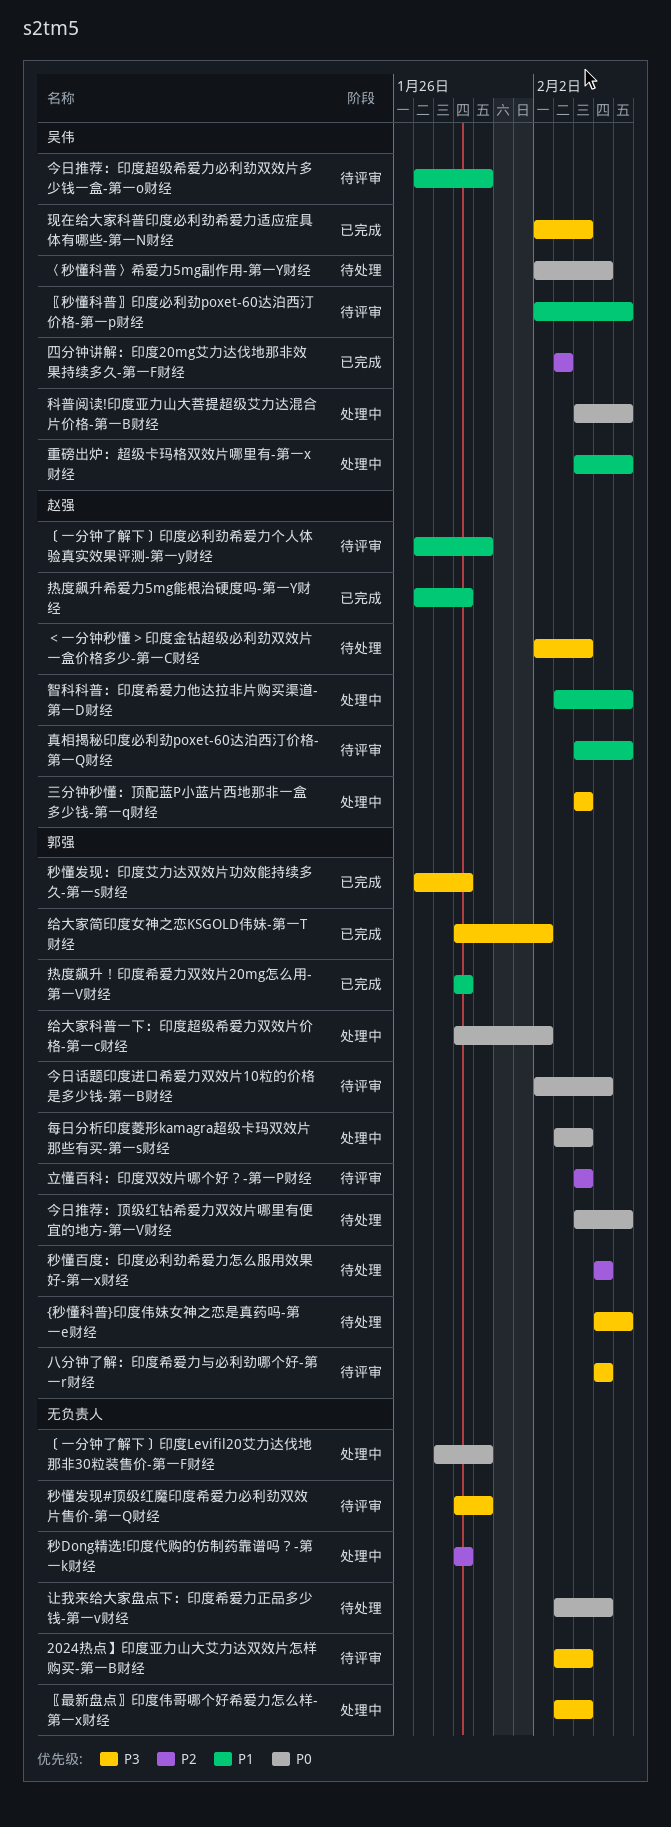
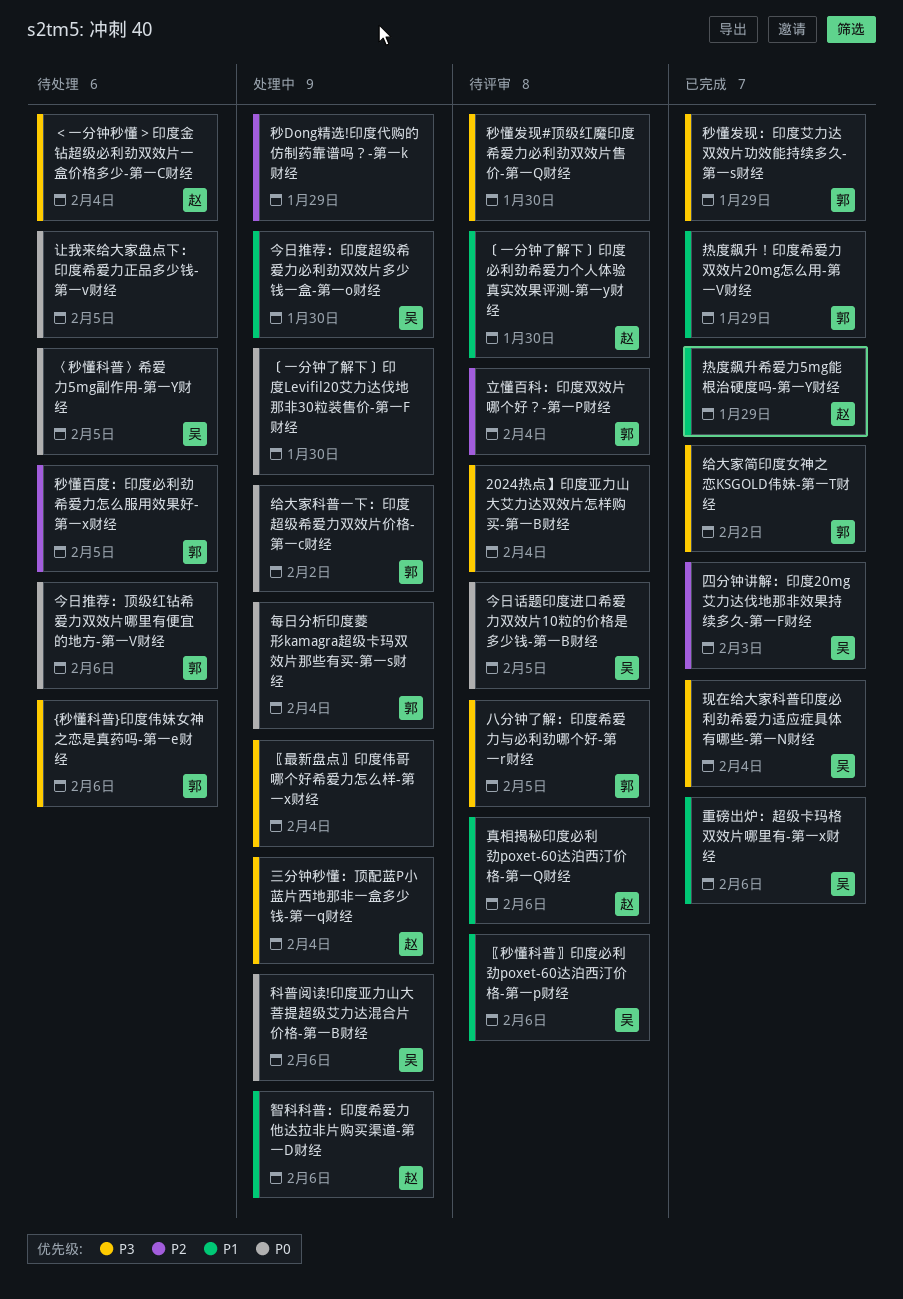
今日推荐：印度超级希爱力必利劲双效片多少钱一盒-第一o财经, status: 待评审 -> 处理中
今日话题印度进口希爱力双效片10粒的价格是多少钱-第一B财经, owner: 郭强 -> 吴伟
重磅出炉：超级卡玛格双效片哪里有-第一x财经, status: 处理中 -> 已完成

